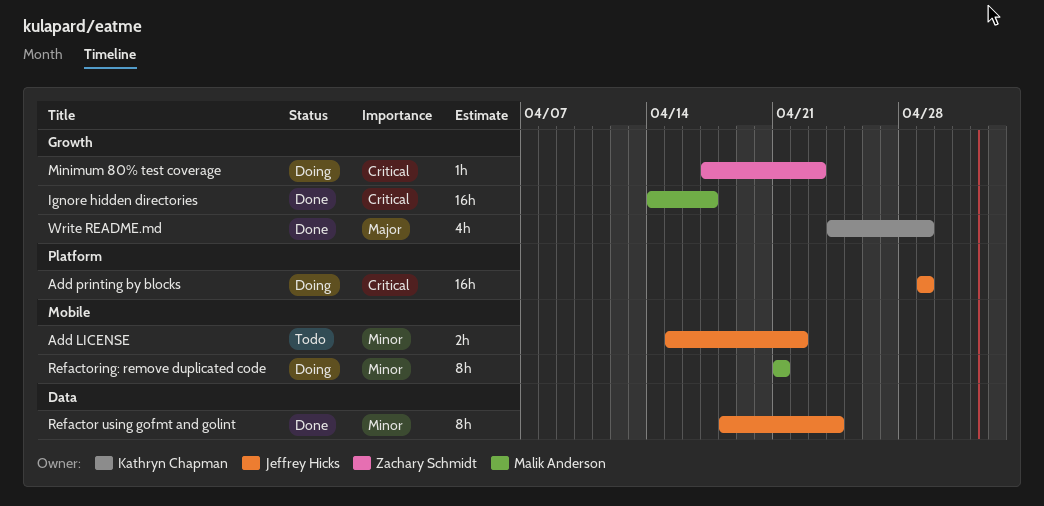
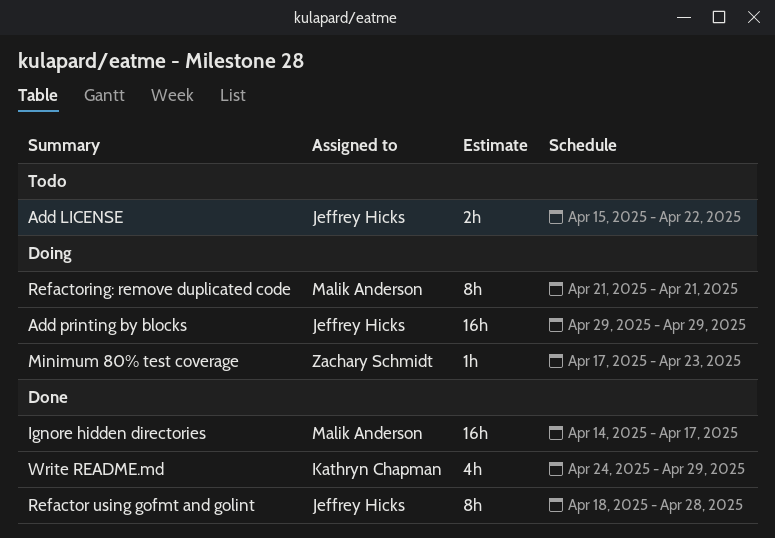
Refactor using gofmt and golint, due: Apr 24 -> Apr 28

